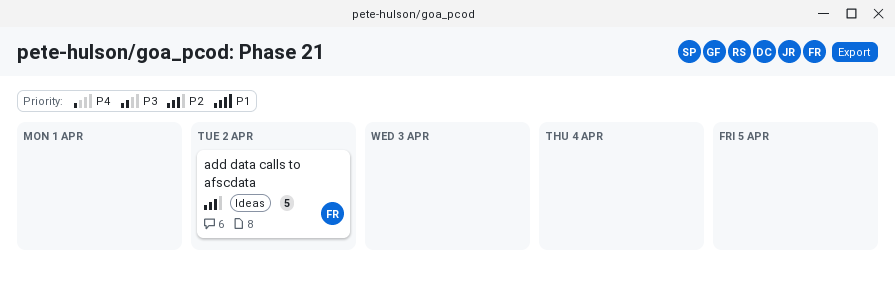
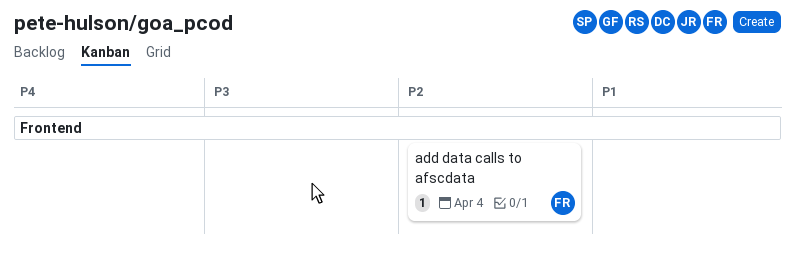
add data calls to afscdata, estimate: 5 -> 1
add data calls to afscdata, due: Apr 2 -> Apr 4

